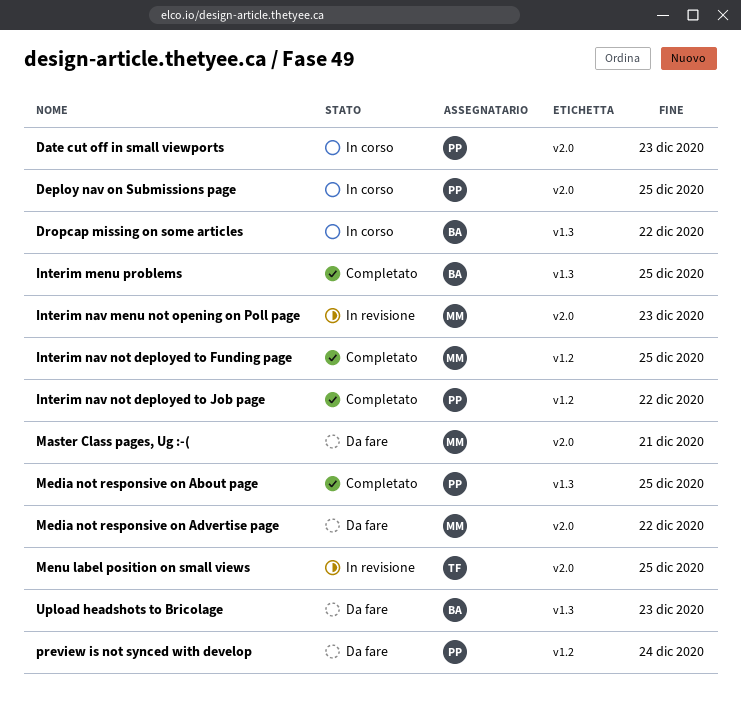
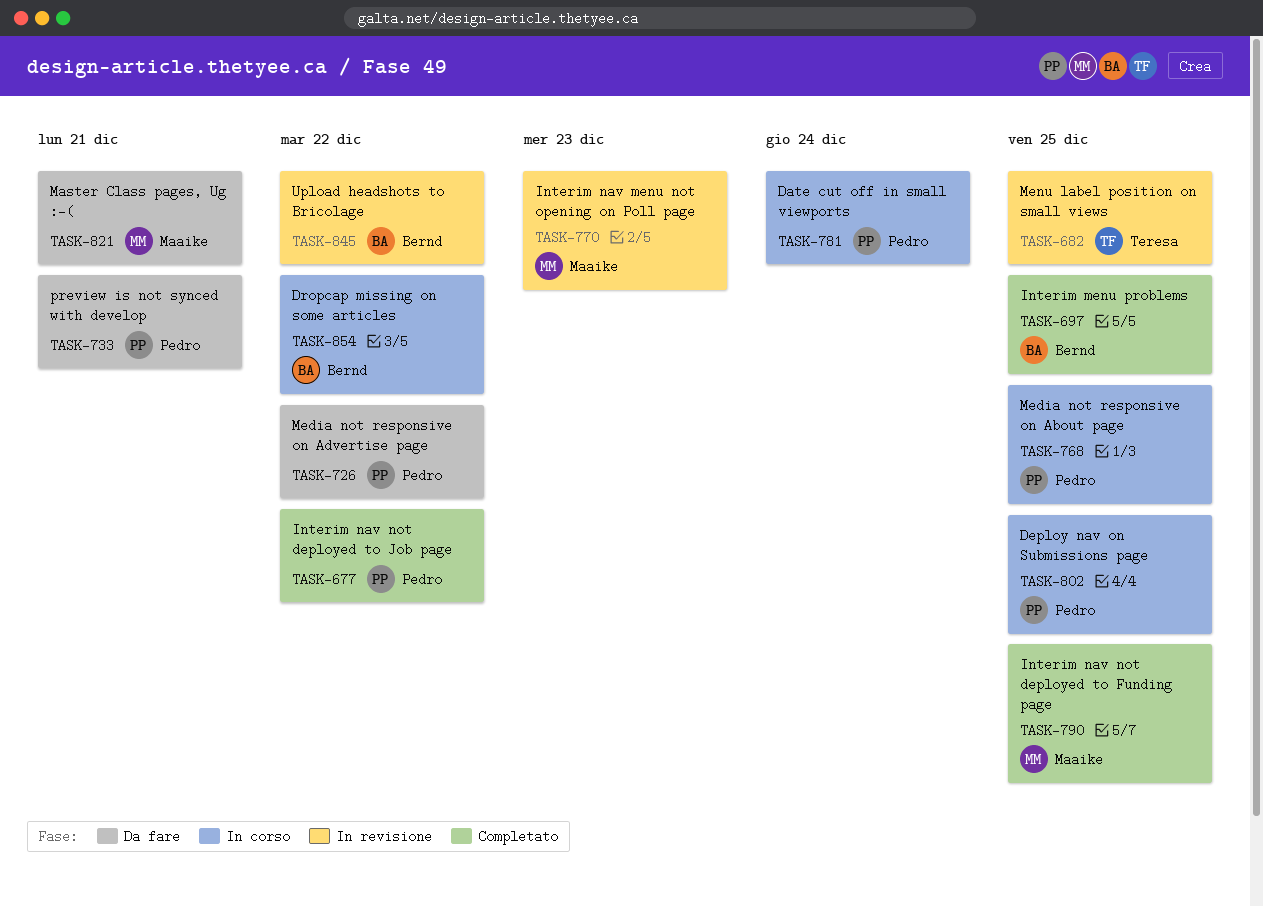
Date cut off in small viewports, due: Dec 23 -> Dec 24
Media not responsive on About page, status: Completato -> In corso
Media not responsive on Advertise page, owner: Maaike -> Pedro
preview is not synced with develop, due: Dec 24 -> Dec 21
Upload headshots to Bricolage, status: Da fare -> In revisione
Upload headshots to Bricolage, due: Dec 23 -> Dec 22

